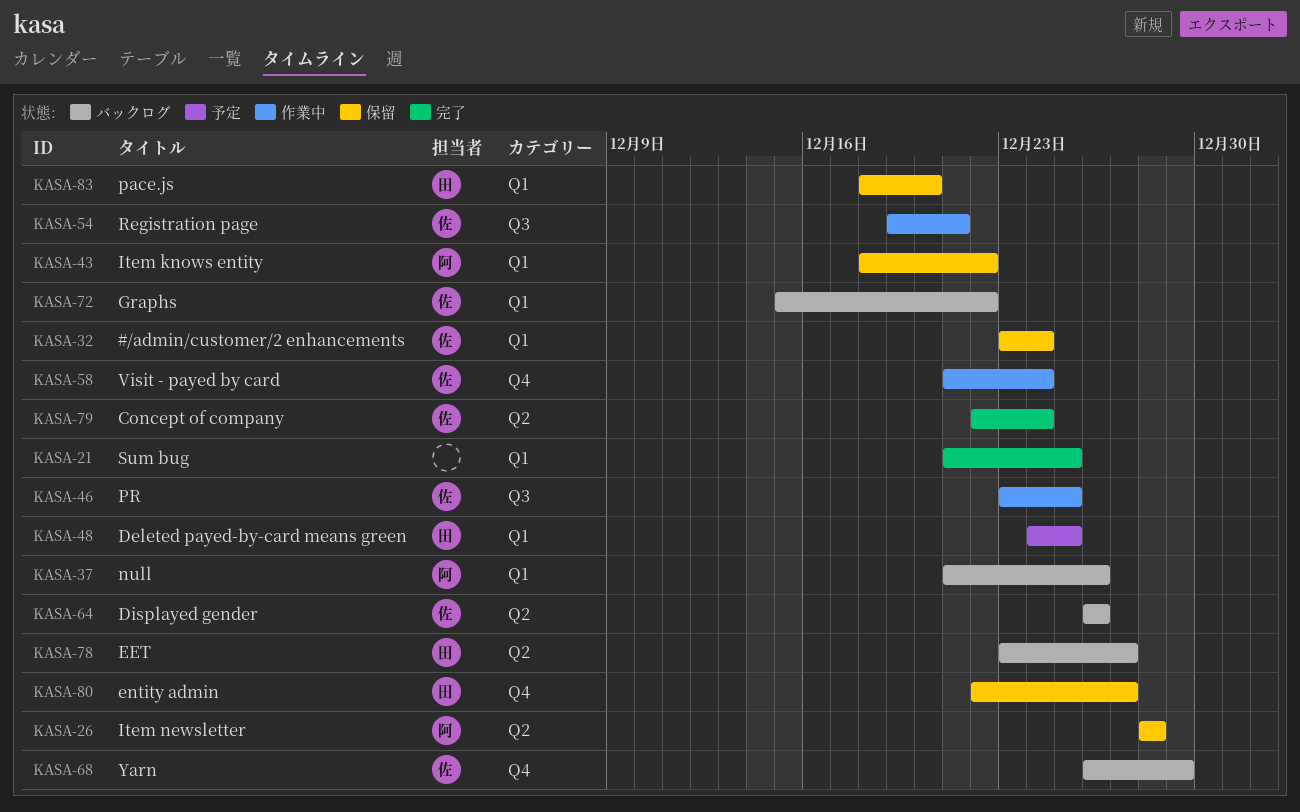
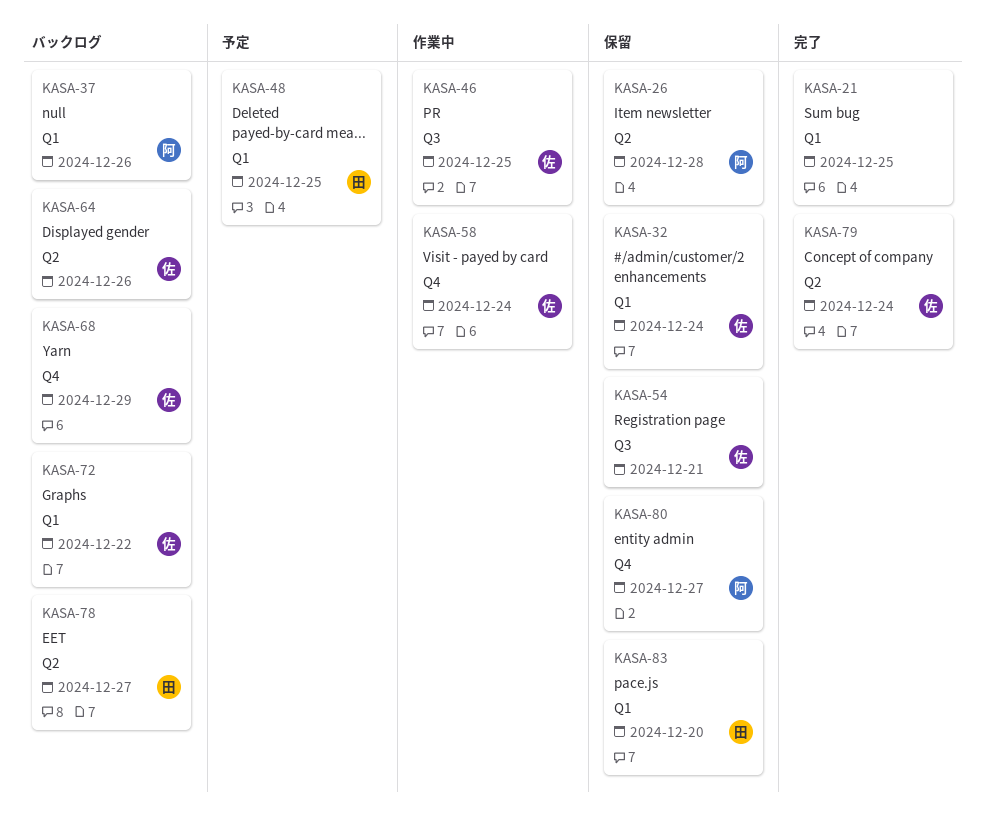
KASA-43: present -> none
KASA-54, status: 作業中 -> 保留
KASA-80, owner: 田 -> 阿

